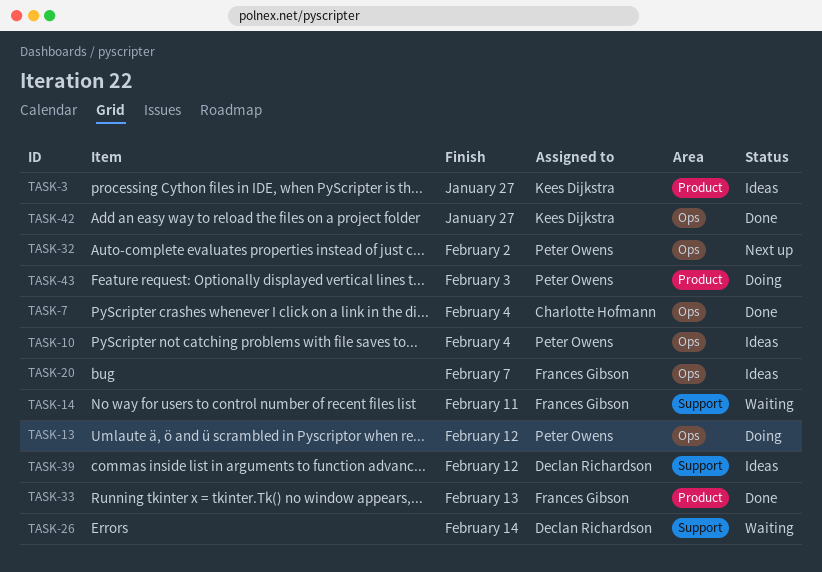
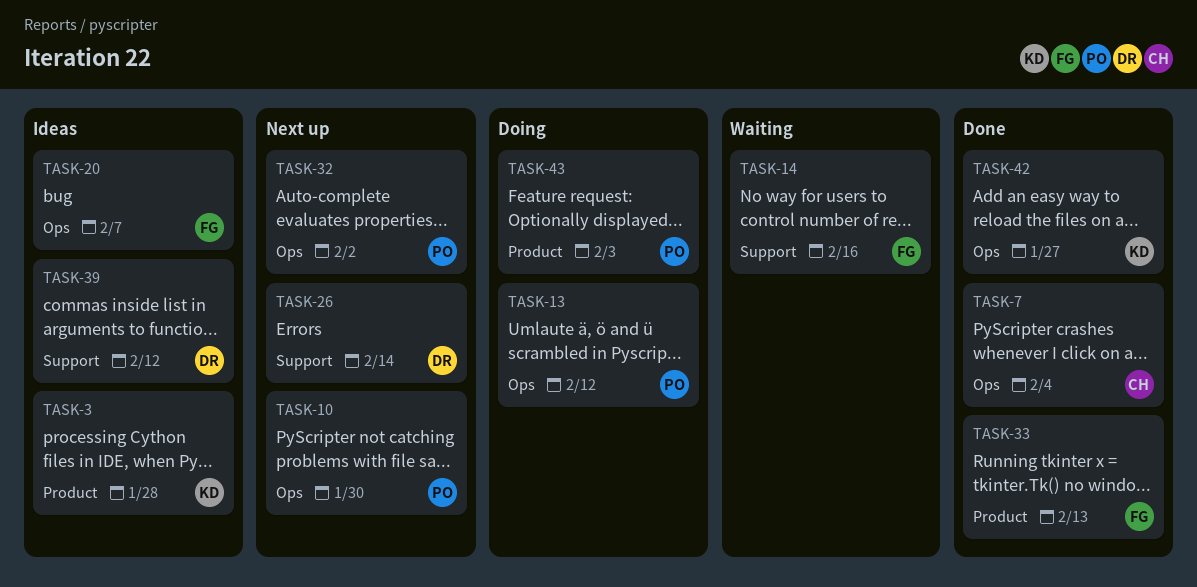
TASK-3, due: Jan 27 -> Jan 28
TASK-10, status: Ideas -> Next up
TASK-10, due: Feb 4 -> Jan 30
TASK-14, due: Feb 11 -> Feb 16
TASK-26, status: Waiting -> Next up

